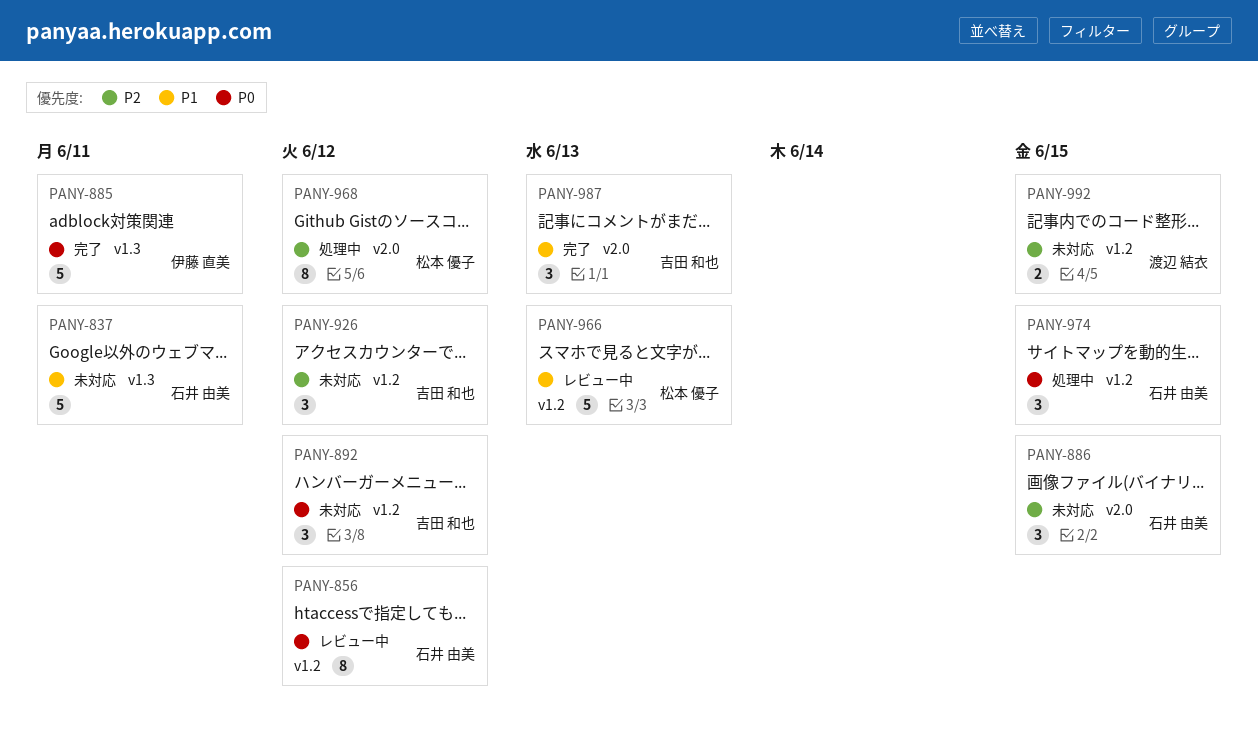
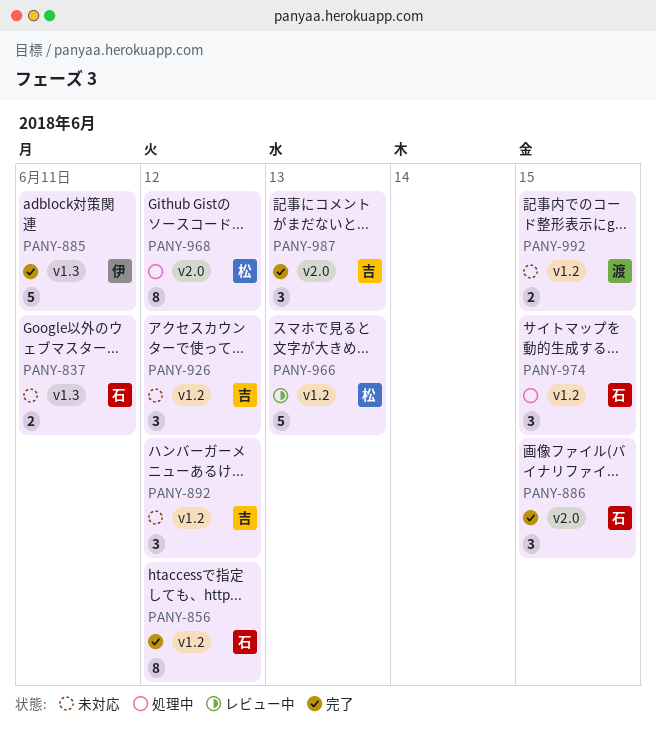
PANY-837, estimate: 5 -> 2
PANY-856, status: レビュー中 -> 完了
PANY-886, status: 未対応 -> 完了

